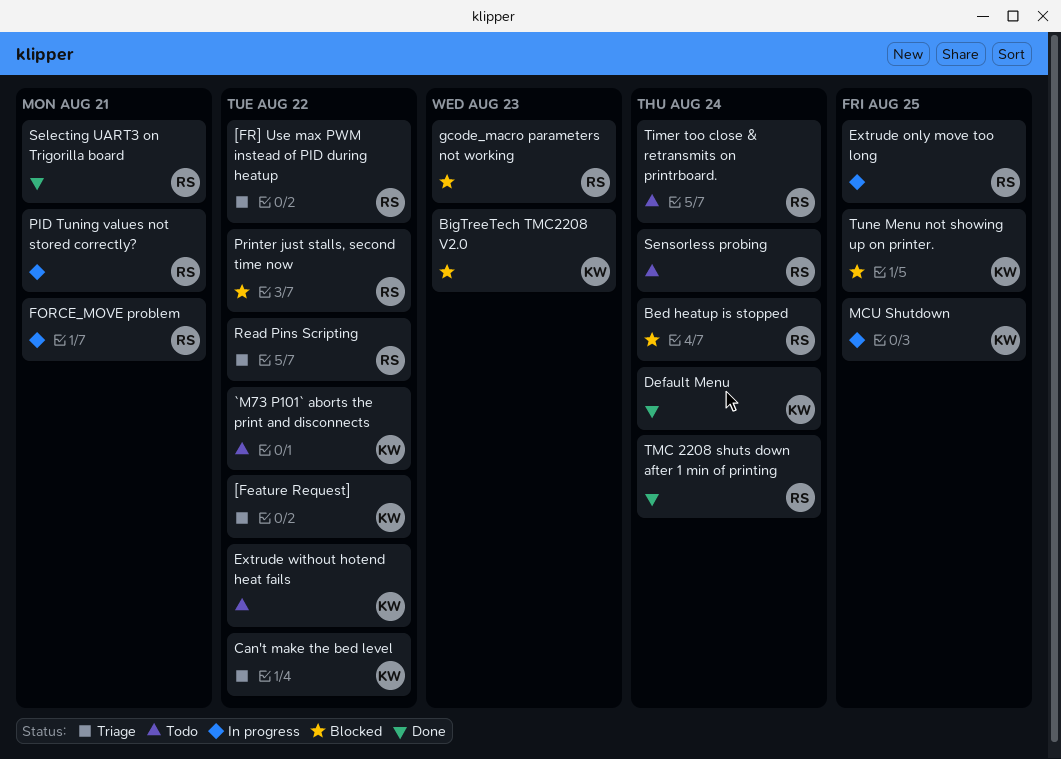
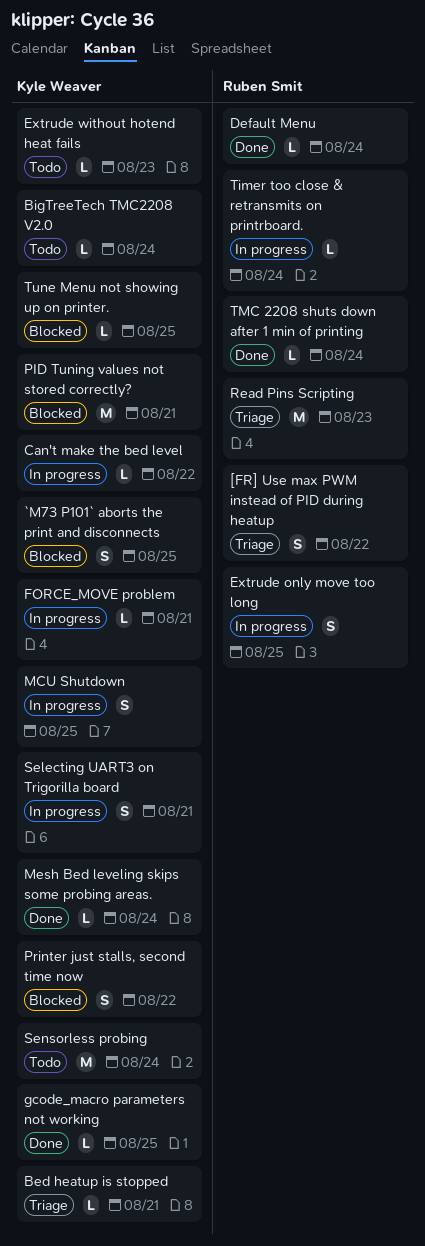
[Feature Request]: present -> none
`M73 P101` aborts the print and disconnects, status: Todo -> Blocked
`M73 P101` aborts the print and disconnects, due: Aug 22 -> Aug 25
Bed heatup is stopped, status: Blocked -> Triage
Bed heatup is stopped, owner: Ruben Smit -> Kyle Weaver
Bed heatup is stopped, due: Aug 24 -> Aug 21
BigTreeTech TMC2208 V2.0, status: Blocked -> Todo
BigTreeTech TMC2208 V2.0, due: Aug 23 -> Aug 24
Can't make the bed level, status: Triage -> In progress
Default Menu, owner: Kyle Weaver -> Ruben Smit
Extrude without hotend heat fails, due: Aug 22 -> Aug 23
FORCE_MOVE problem, owner: Ruben Smit -> Kyle Weaver
gcode_macro parameters not working, status: Blocked -> Done
gcode_macro parameters not working, owner: Ruben Smit -> Kyle Weaver
gcode_macro parameters not working, due: Aug 23 -> Aug 25
Mesh Bed leveling skips some probing areas.: none -> present
PID Tuning values not stored correctly?, status: In progress -> Blocked
PID Tuning values not stored correctly?, owner: Ruben Smit -> Kyle Weaver
Printer just stalls, second time now, owner: Ruben Smit -> Kyle Weaver
Read Pins Scripting, due: Aug 22 -> Aug 23
Selecting UART3 on Trigorilla board, status: Done -> In progress
Selecting UART3 on Trigorilla board, owner: Ruben Smit -> Kyle Weaver
Sensorless probing, owner: Ruben Smit -> Kyle Weaver
Timer too close & retransmits on printrboard., status: Todo -> In progress

